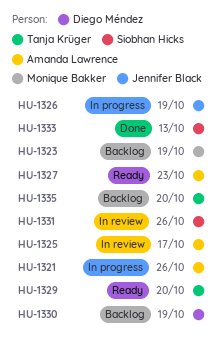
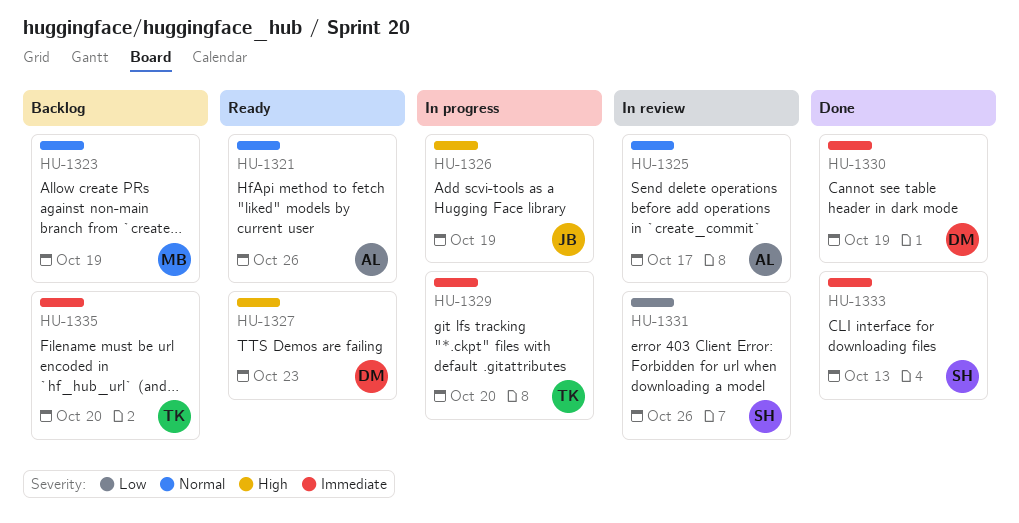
HU-1321, status: In progress -> Ready
HU-1327, owner: Amanda Lawrence -> Diego Méndez
HU-1329, status: Ready -> In progress
HU-1330, status: Backlog -> Done

